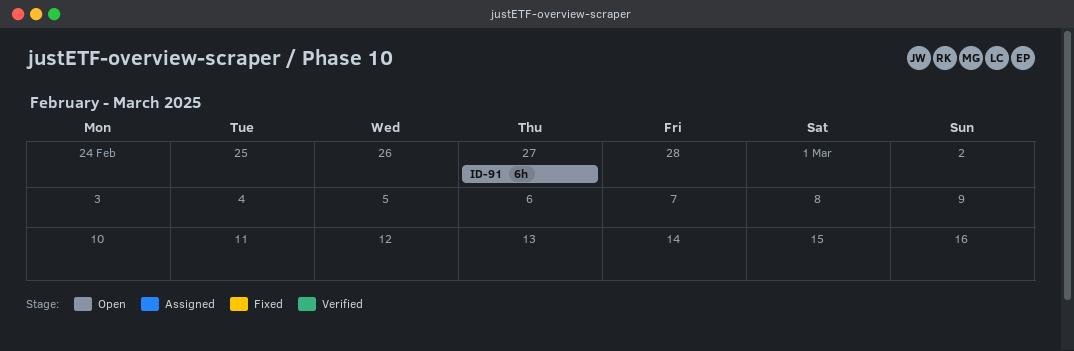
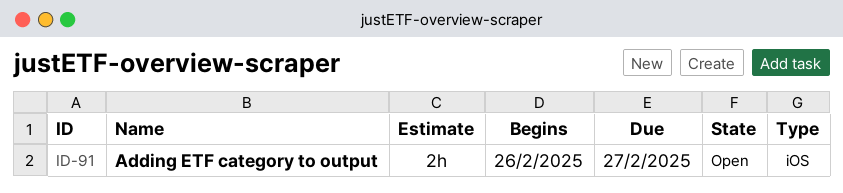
ID-91, estimate: 6h -> 2h
ID-91, start: Feb 27 -> Feb 26

